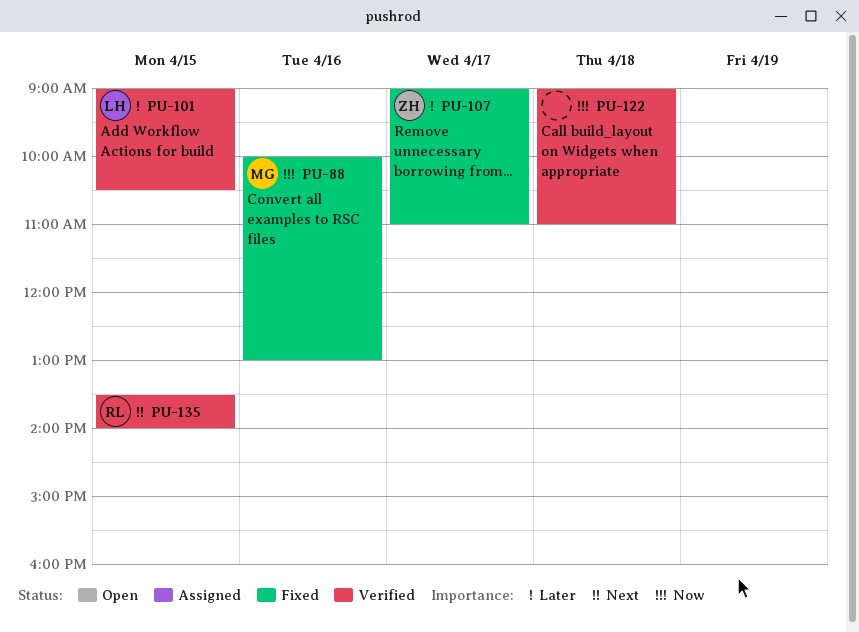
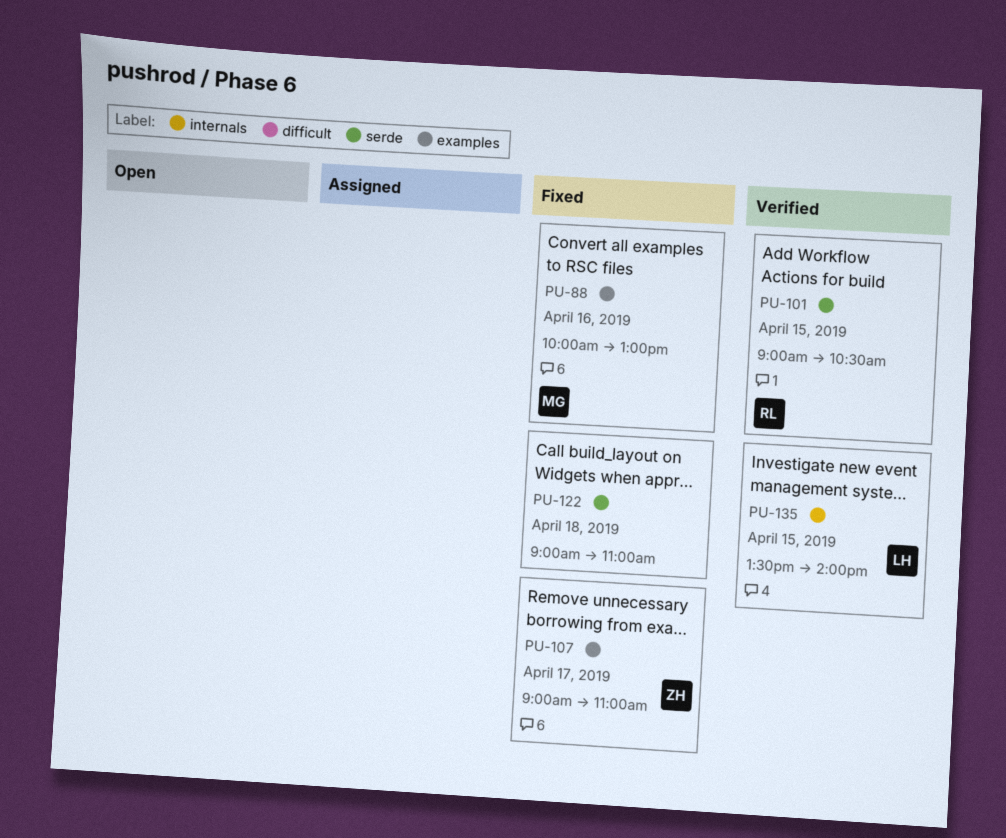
PU-101, owner: LH -> RL
PU-122, status: Verified -> Fixed
PU-135, owner: RL -> LH

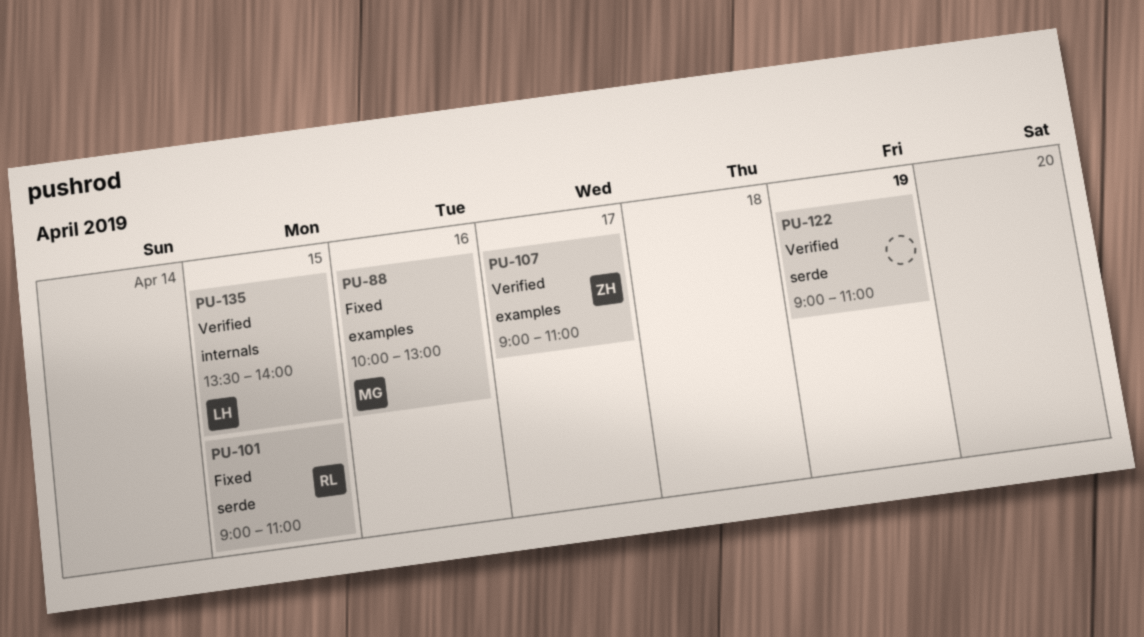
PU-101, status: Verified -> Fixed
PU-101, ends: 10:30 -> 11:00
PU-107, status: Fixed -> Verified
PU-122, status: Fixed -> Verified
PU-122, day: Apr 18 -> Apr 19

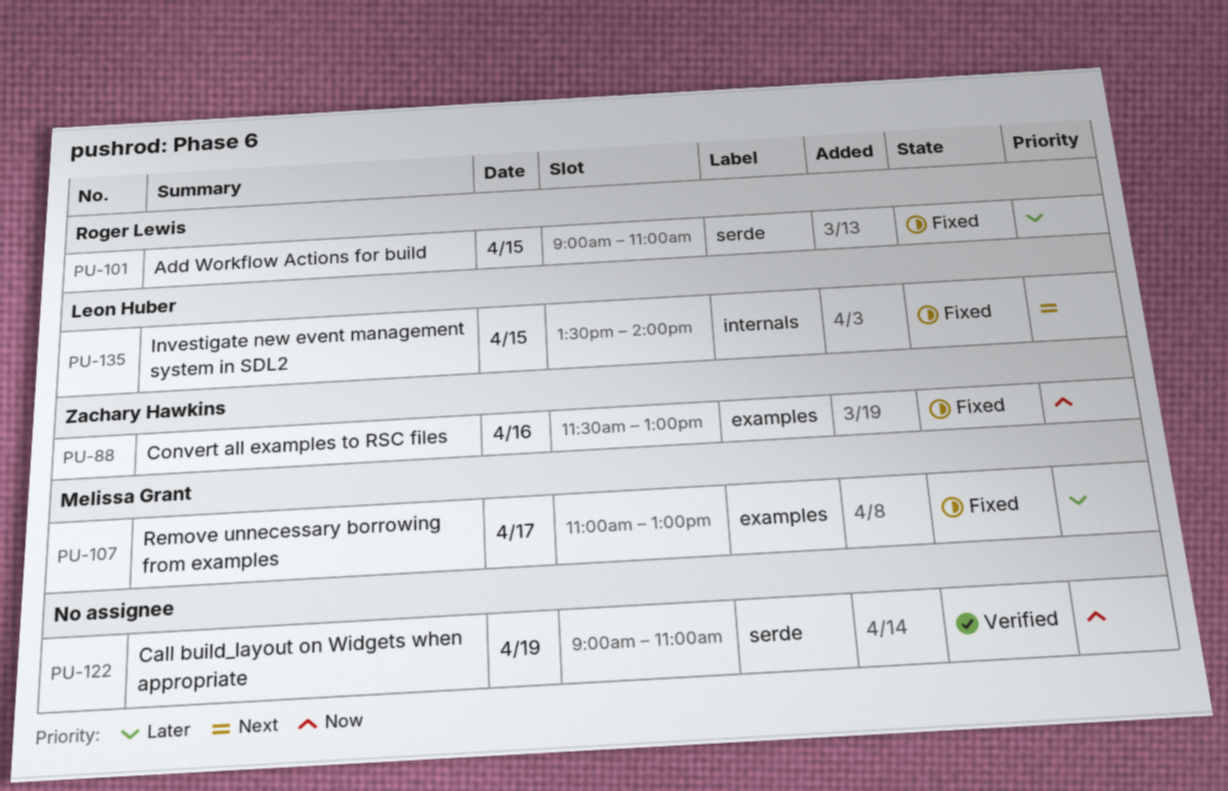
PU-88, owner: Melissa Grant -> Zachary Hawkins
PU-88, begins: 10:00 -> 11:30
PU-107, status: Verified -> Fixed
PU-107, owner: Zachary Hawkins -> Melissa Grant
PU-107, begins: 09:00 -> 11:00
PU-107, ends: 11:00 -> 13:00
PU-135, status: Verified -> Fixed

